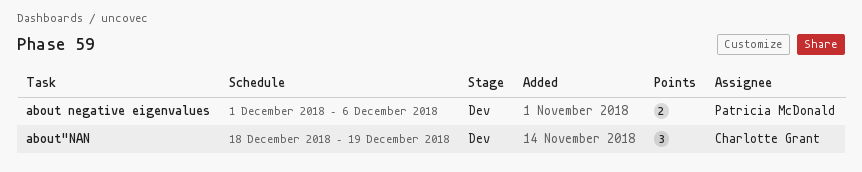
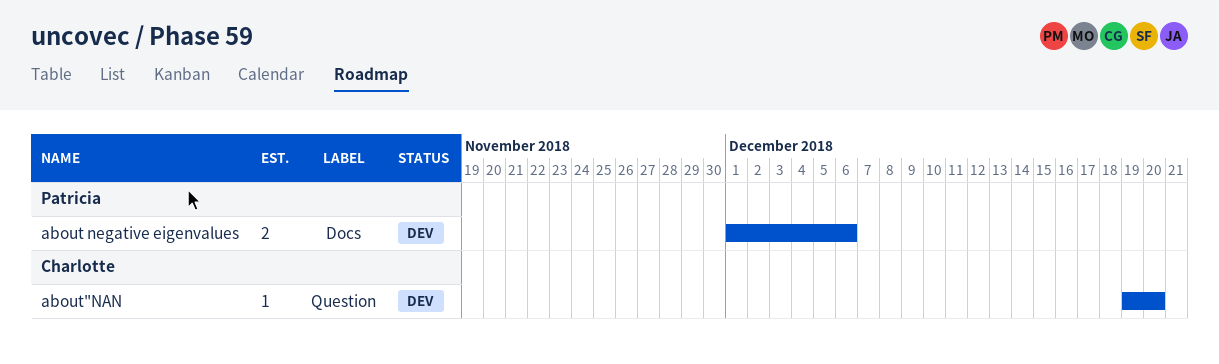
about"NAN, estimate: 3 -> 1
about"NAN, start: Dec 18 -> Dec 19
about"NAN, due: Dec 19 -> Dec 20

